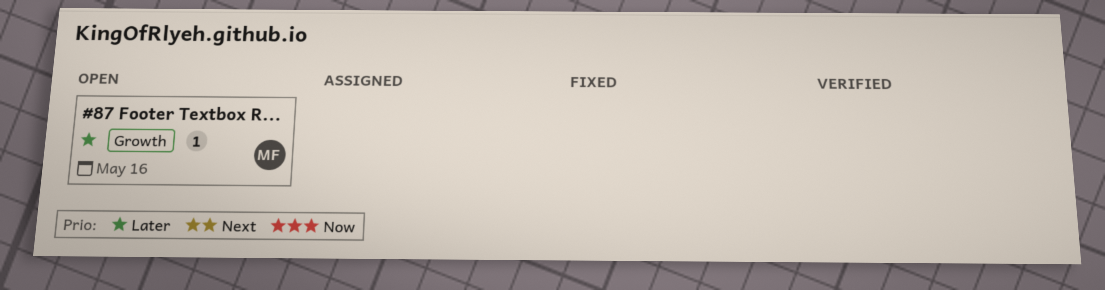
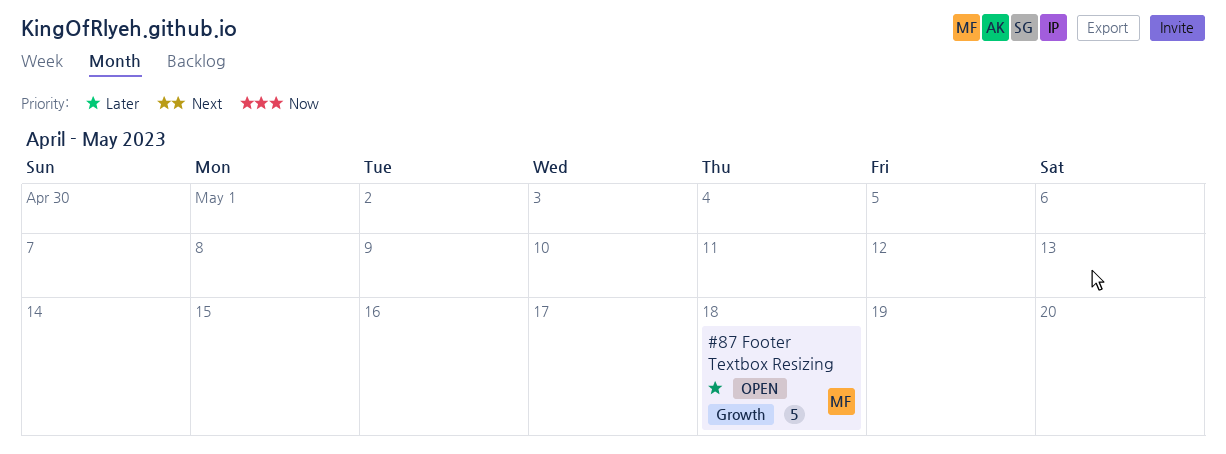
#87, estimate: 1 -> 5
#87, due: May 16 -> May 18

